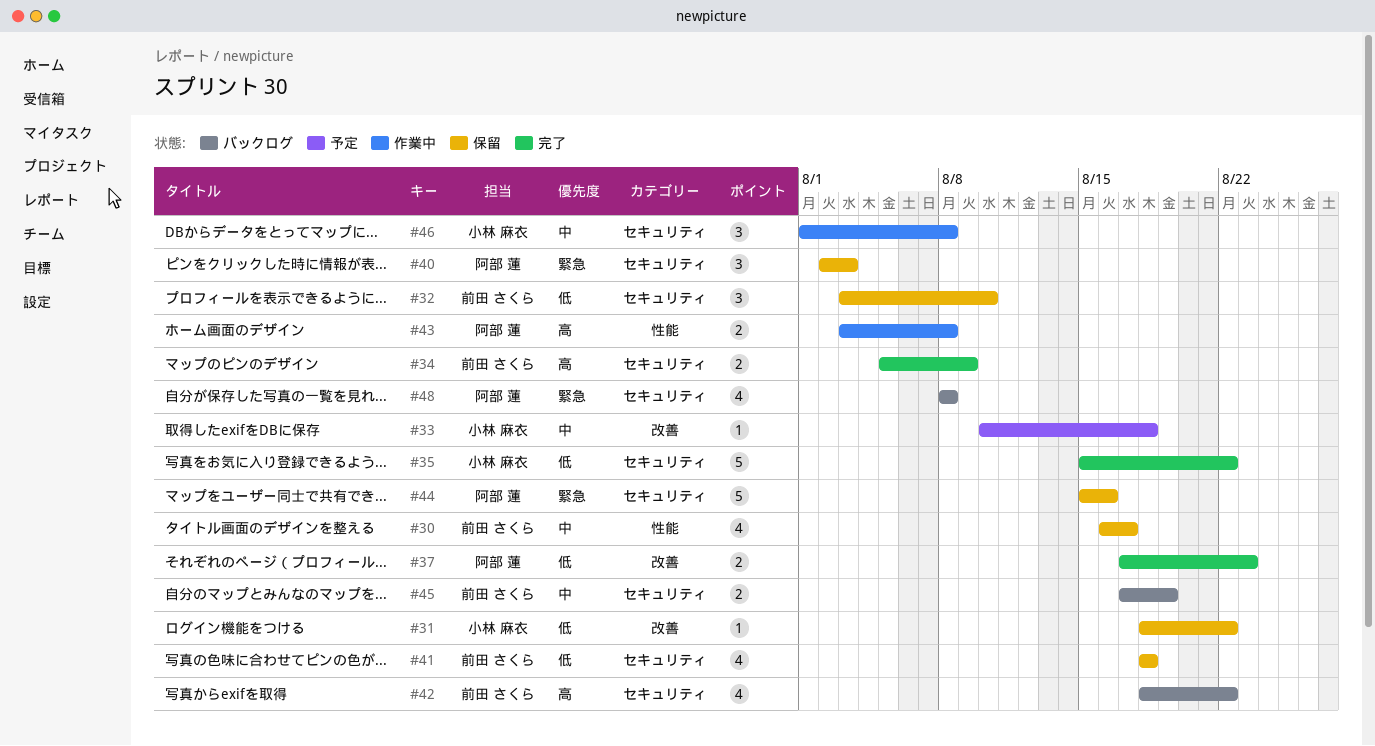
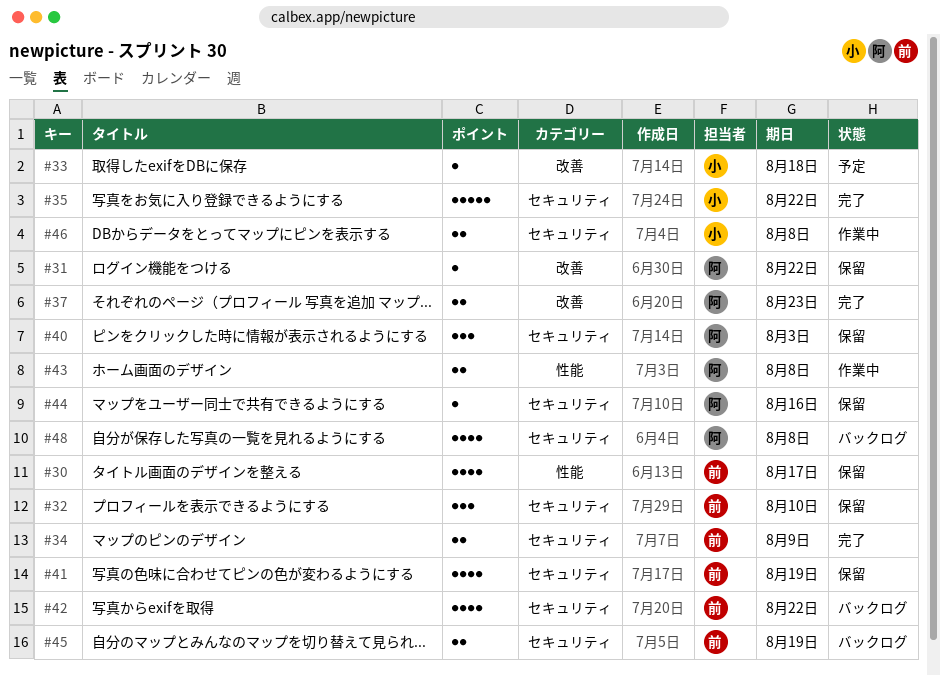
#31, owner: 小林 麻衣 -> 阿部 蓮
#41, due: Aug 18 -> Aug 19
#44, estimate: 5 -> 1
#46, estimate: 3 -> 2

